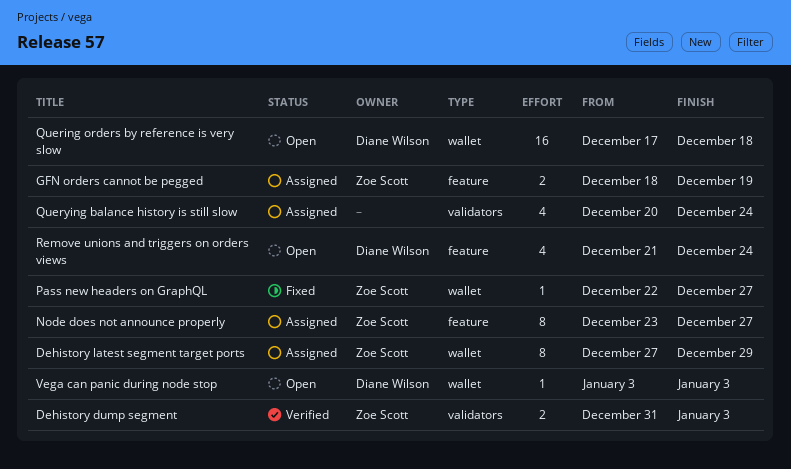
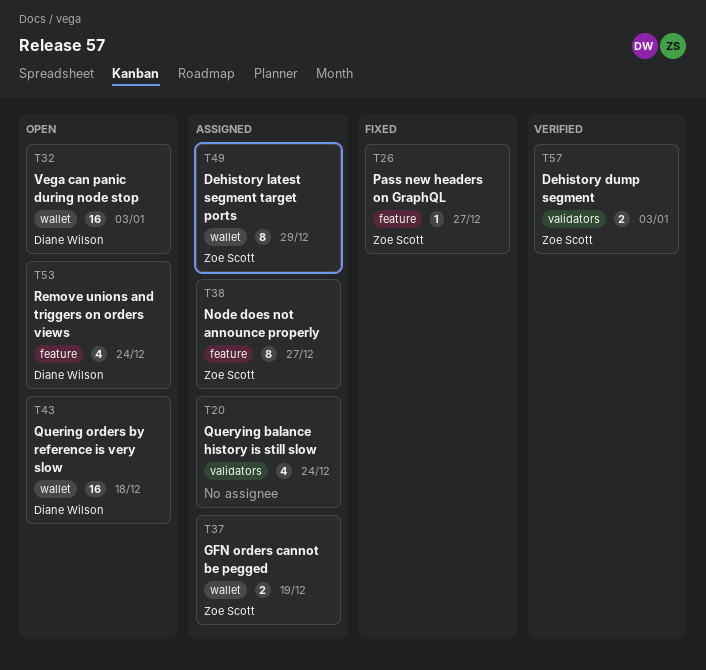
GFN orders cannot be pegged, label: feature -> wallet
Pass new headers on GraphQL, label: wallet -> feature
Vega can panic during node stop, estimate: 1 -> 16

